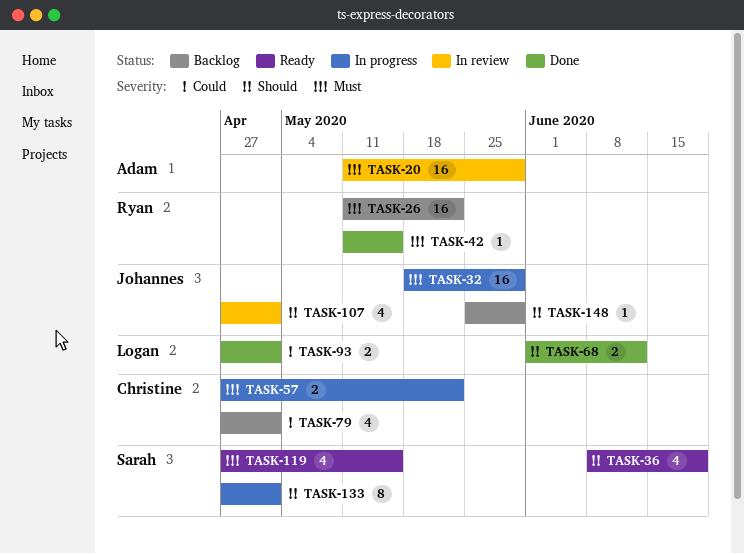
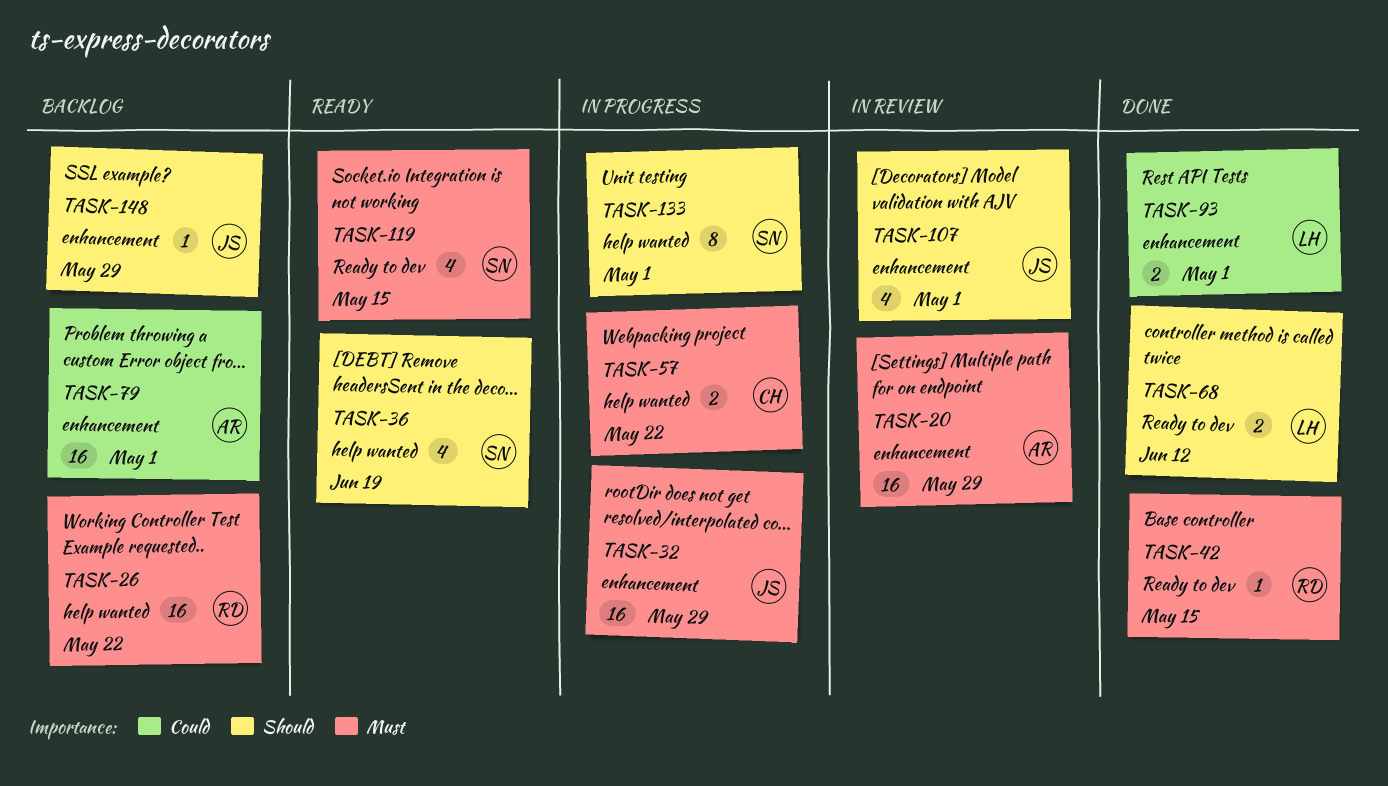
TASK-79, owner: Christine -> Adam
TASK-79, estimate: 4 -> 16

